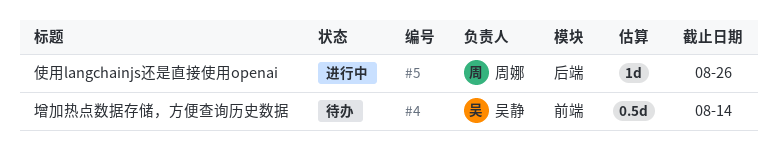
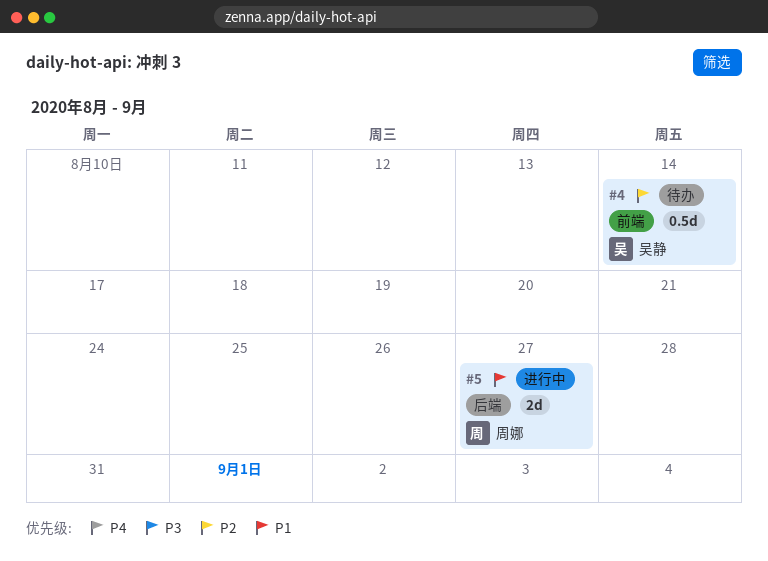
#5, estimate: 1d -> 2d
#5, due: Aug 26 -> Aug 27

